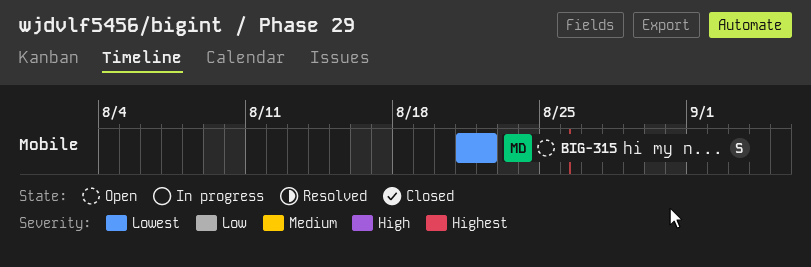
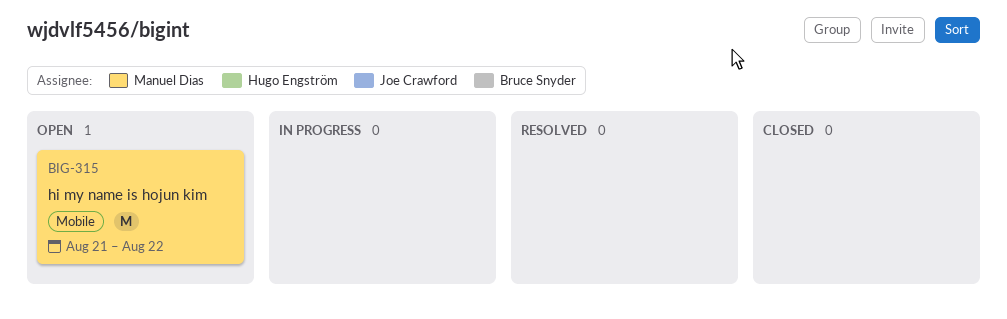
BIG-315, estimate: S -> M

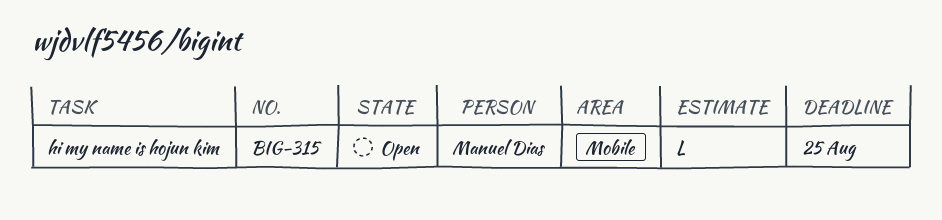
BIG-315, estimate: M -> L
BIG-315, due: Aug 22 -> Aug 25

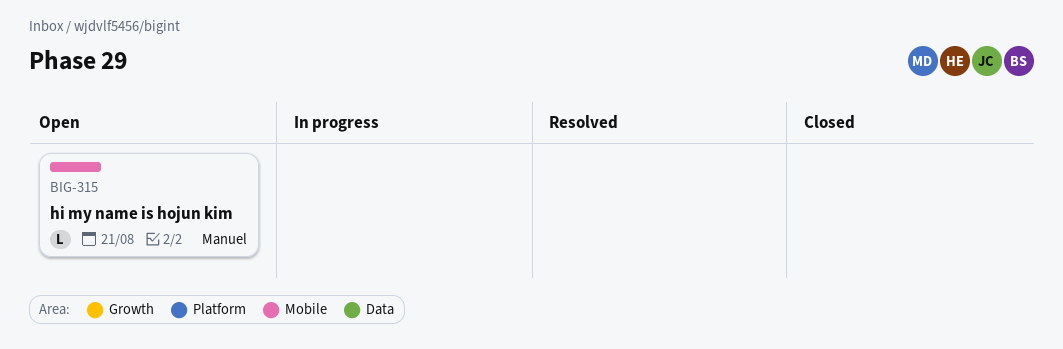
BIG-315, due: Aug 25 -> Aug 21

